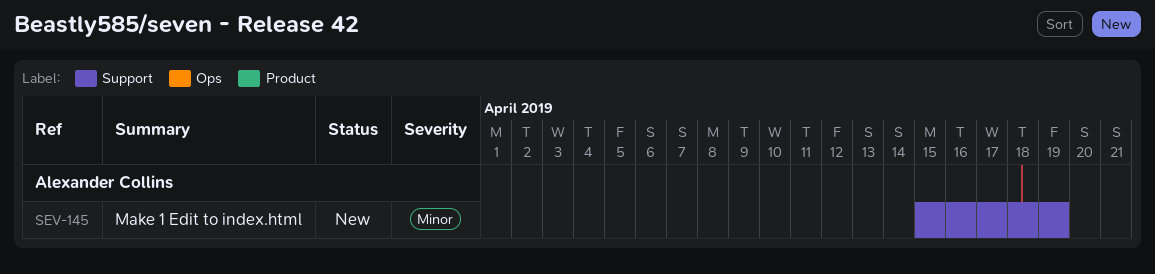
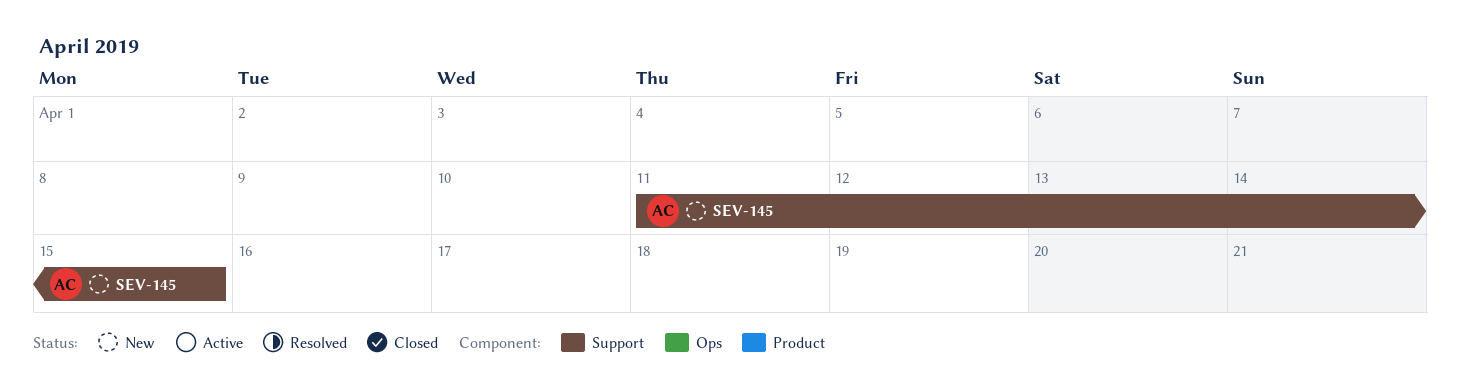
SEV-145, start: Apr 15 -> Apr 11
SEV-145, due: Apr 19 -> Apr 15

